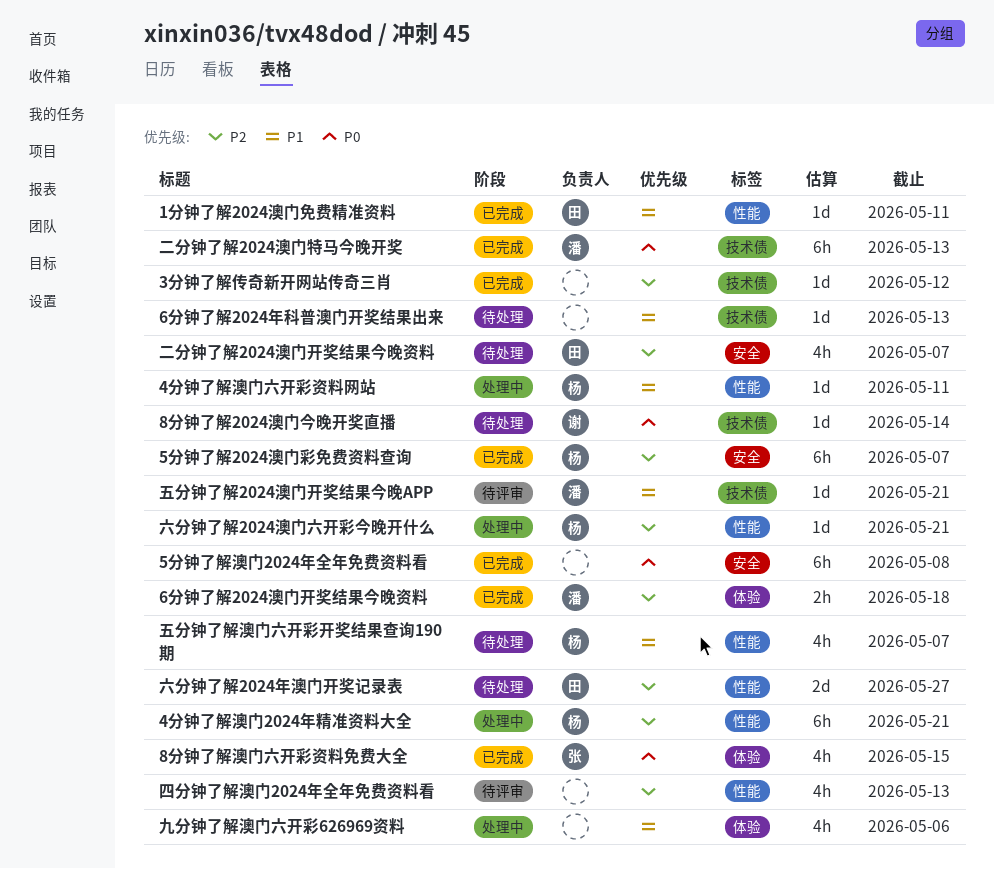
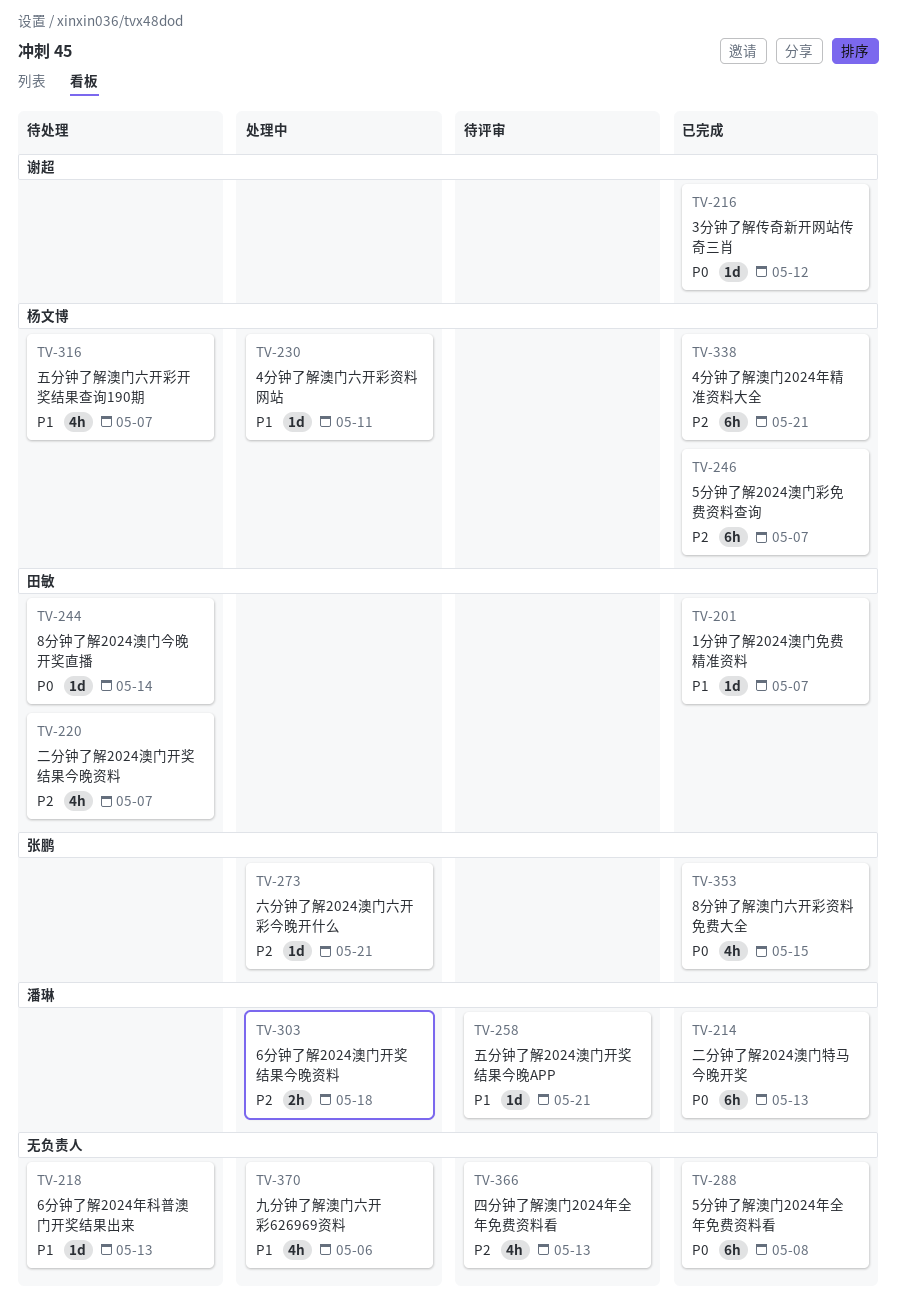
1分钟了解2024澳门免费精准资料, due: May 11 -> May 7
3分钟了解传奇新开网站传奇三肖, owner: none -> 谢超
3分钟了解传奇新开网站传奇三肖, priority: P2 -> P0
4分钟了解澳门2024年精准资料大全, status: 处理中 -> 已完成
6分钟了解2024澳门开奖结果今晚资料, status: 已完成 -> 处理中
8分钟了解2024澳门今晚开奖直播, owner: 谢超 -> 田敏
六分钟了解2024年澳门开奖记录表: present -> none
六分钟了解2024澳门六开彩今晚开什么, owner: 杨文博 -> 张鹏

